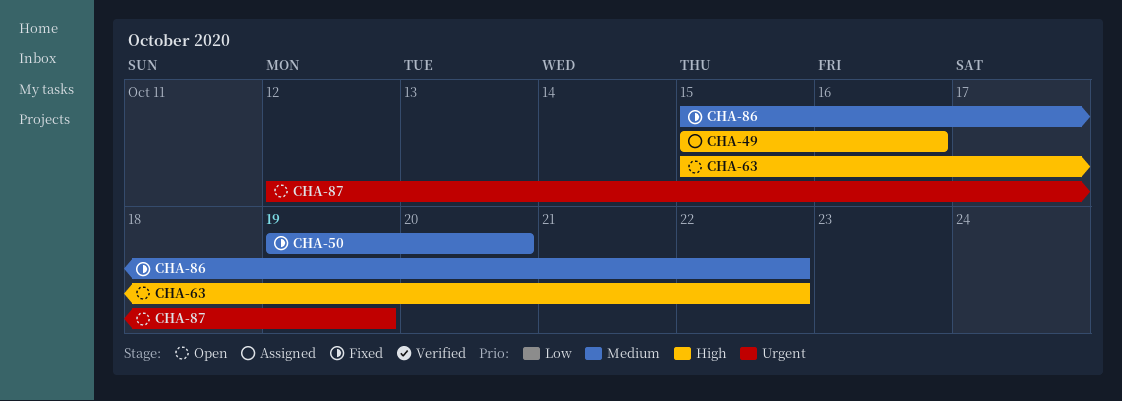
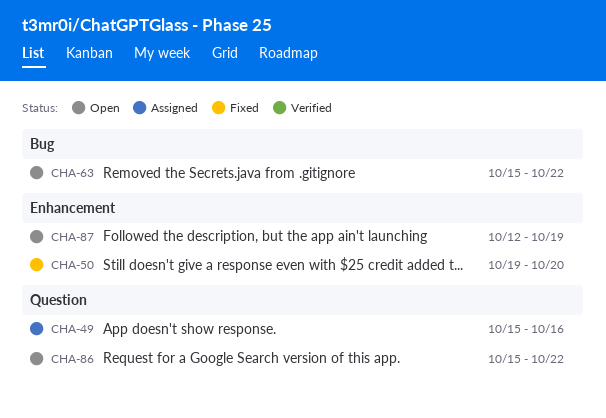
CHA-86, status: Fixed -> Open

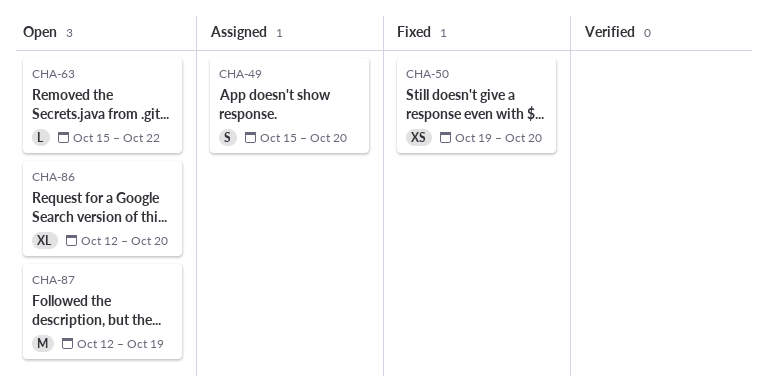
CHA-49, due: Oct 16 -> Oct 20
CHA-86, start: Oct 15 -> Oct 12
CHA-86, due: Oct 22 -> Oct 20

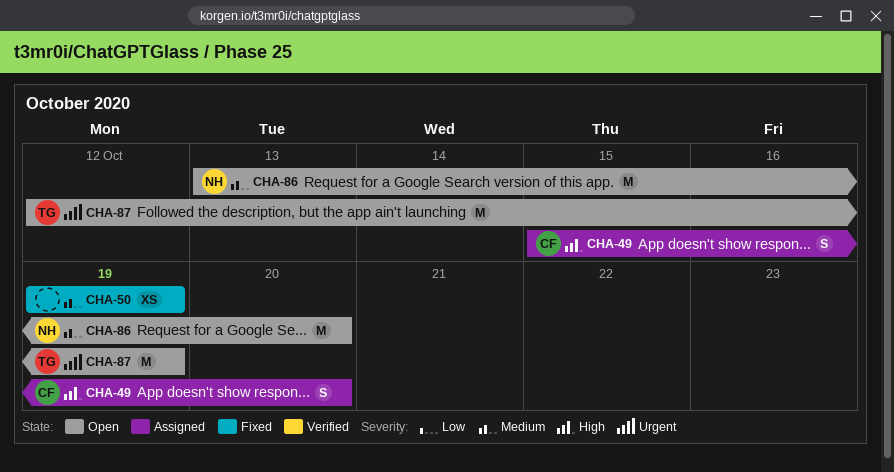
CHA-50, due: Oct 20 -> Oct 19
CHA-63: present -> none
CHA-86, estimate: XL -> M
CHA-86, start: Oct 12 -> Oct 13

